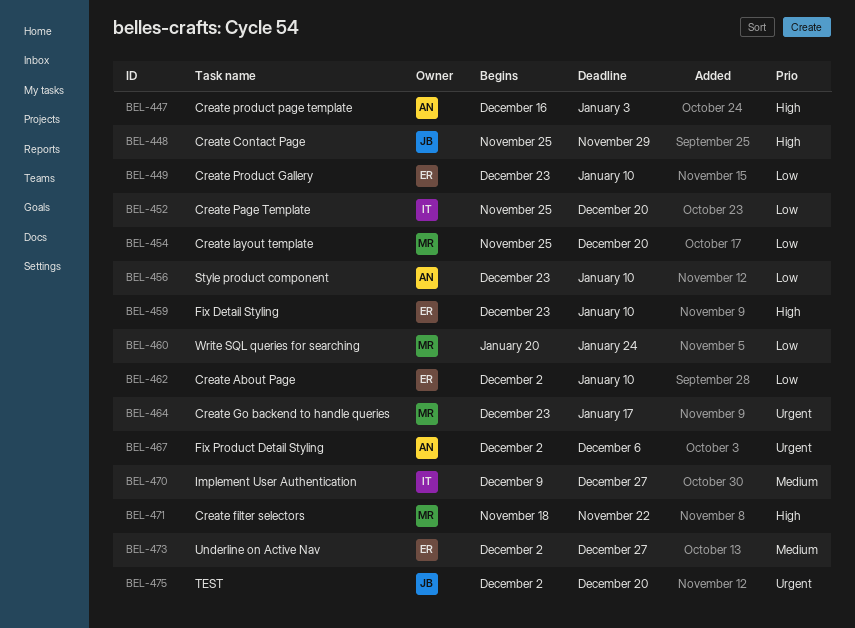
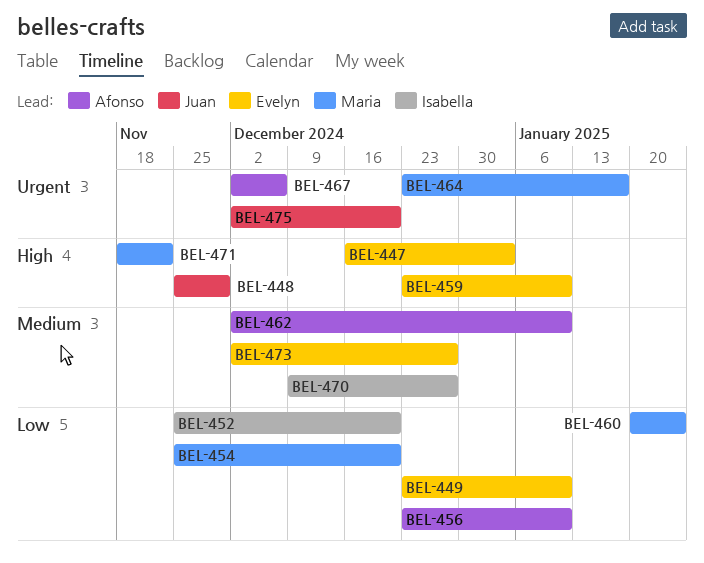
BEL-447, owner: Afonso -> Evelyn
BEL-462, owner: Evelyn -> Afonso
BEL-462, priority: Low -> Medium

